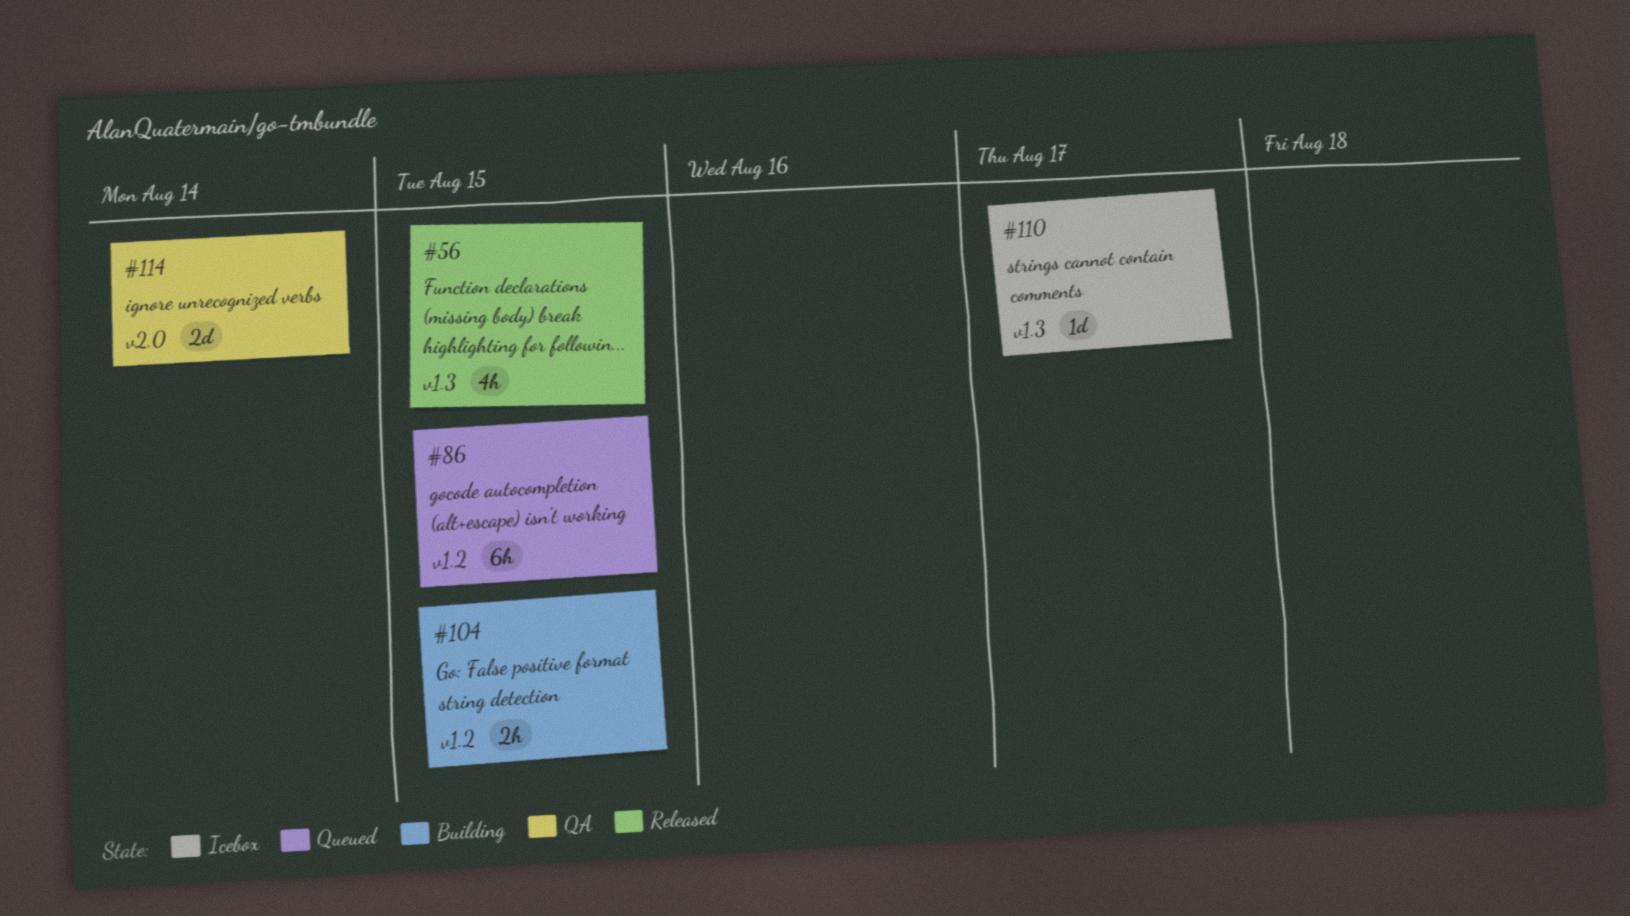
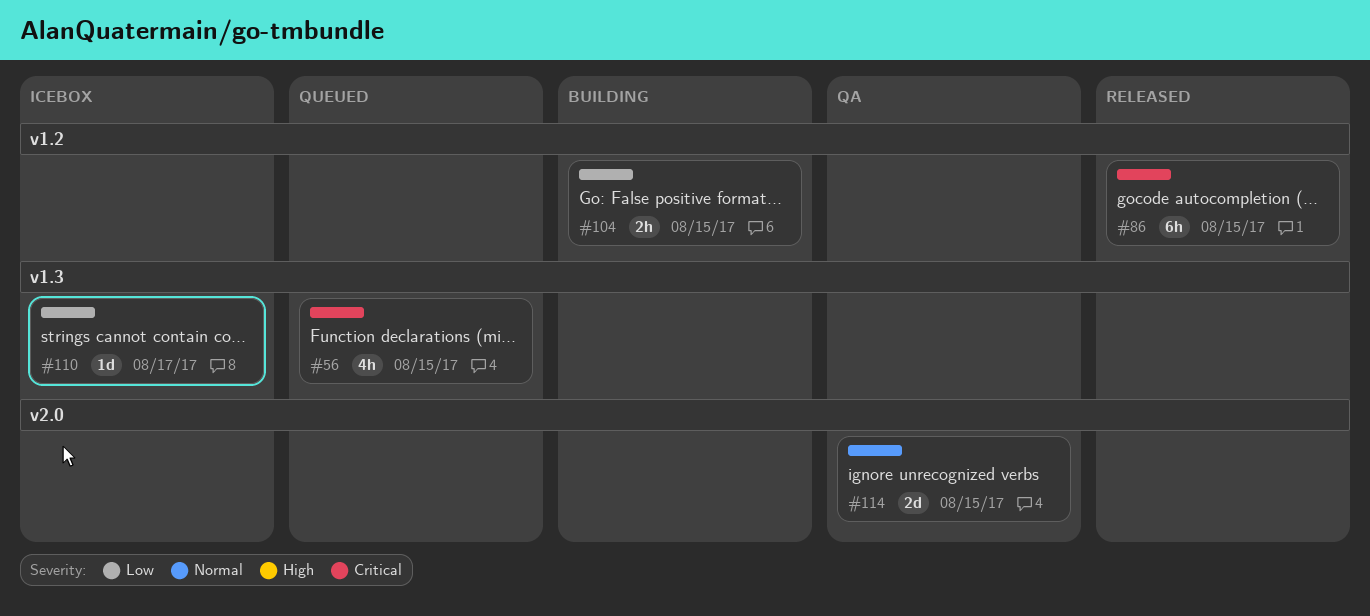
#56, status: Released -> Queued
#86, status: Queued -> Released
#114, due: Aug 14 -> Aug 15

